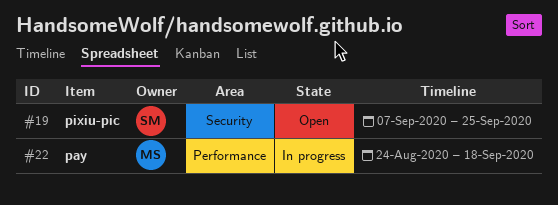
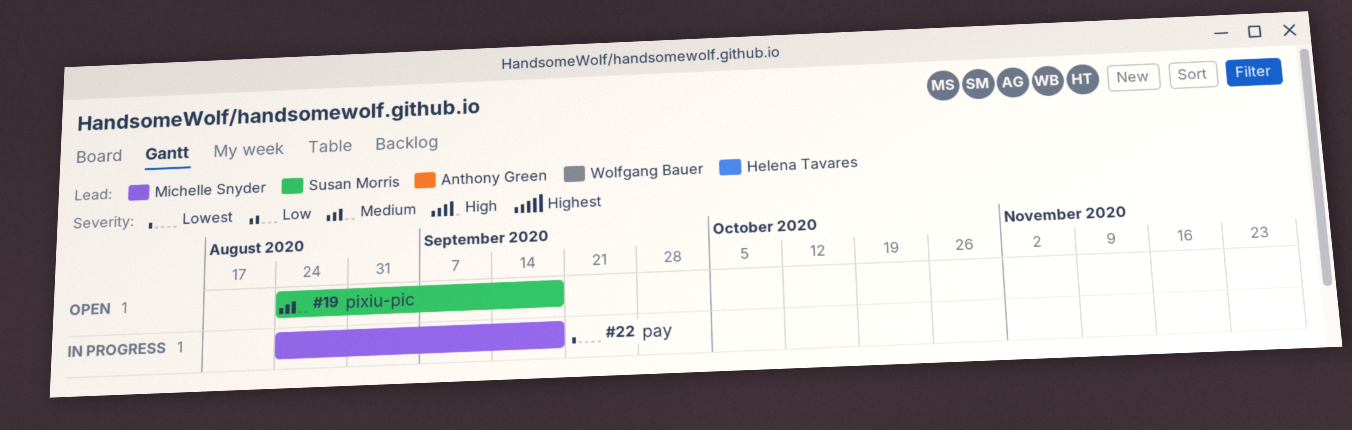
#19, start: Sep 7 -> Aug 24
#19, due: Sep 25 -> Sep 18

